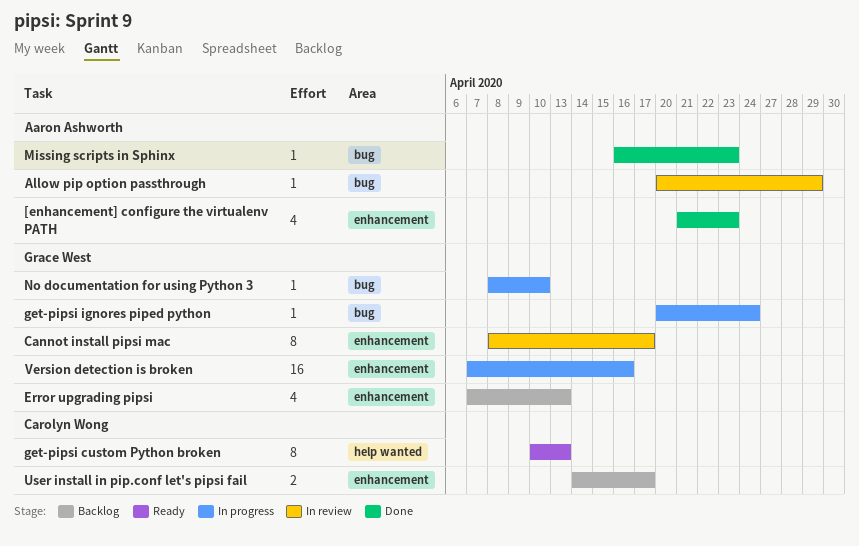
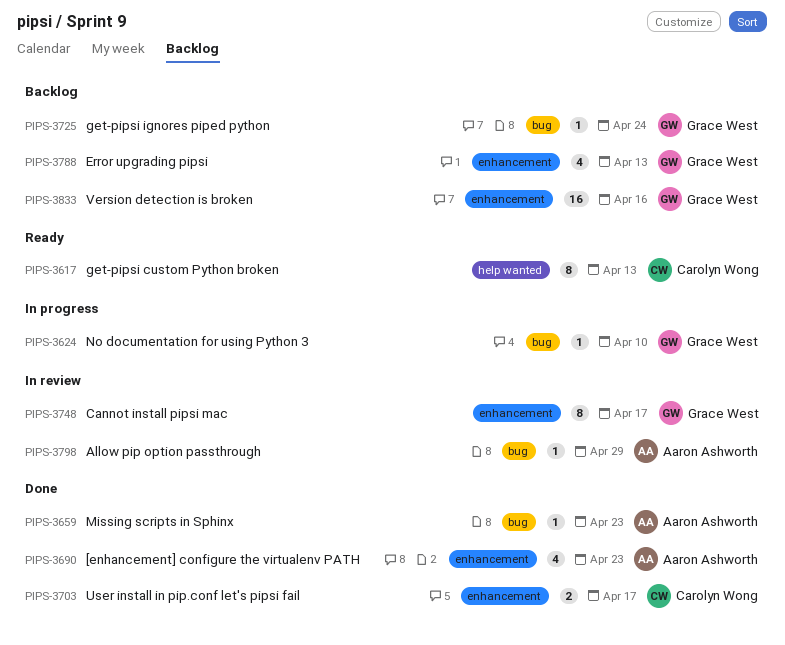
get-pipsi ignores piped python, status: In progress -> Backlog
User install in pip.conf let's pipsi fail, status: Backlog -> Done
Version detection is broken, status: In progress -> Backlog

